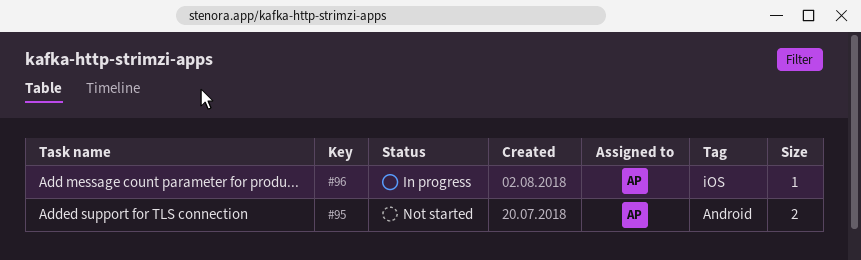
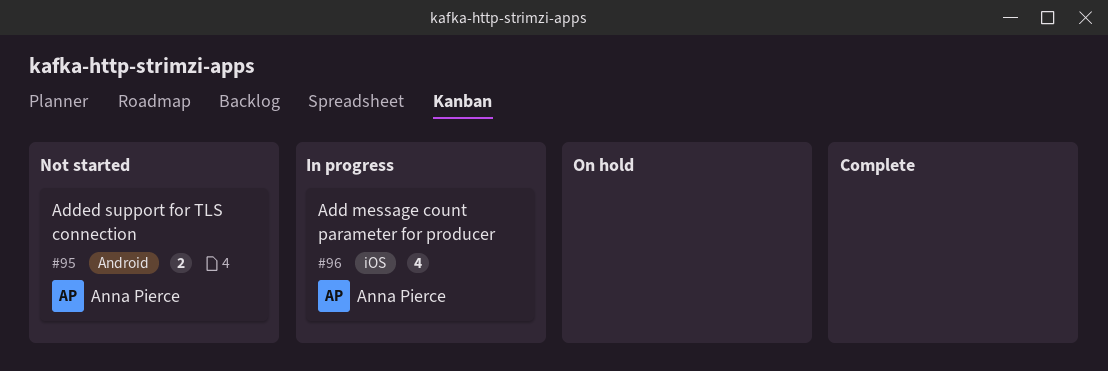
#96, estimate: 1 -> 4

